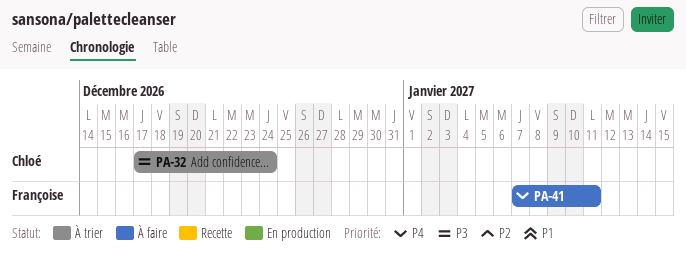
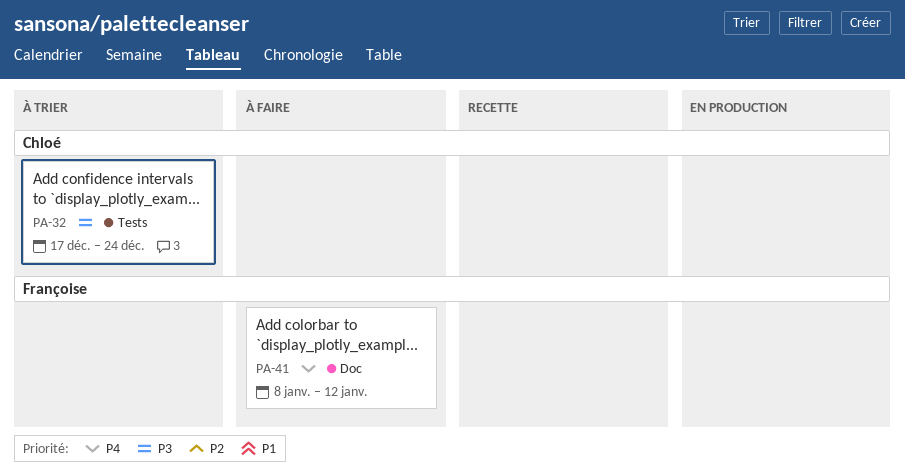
PA-41, start: Jan 7 -> Jan 8
PA-41, due: Jan 11 -> Jan 12

